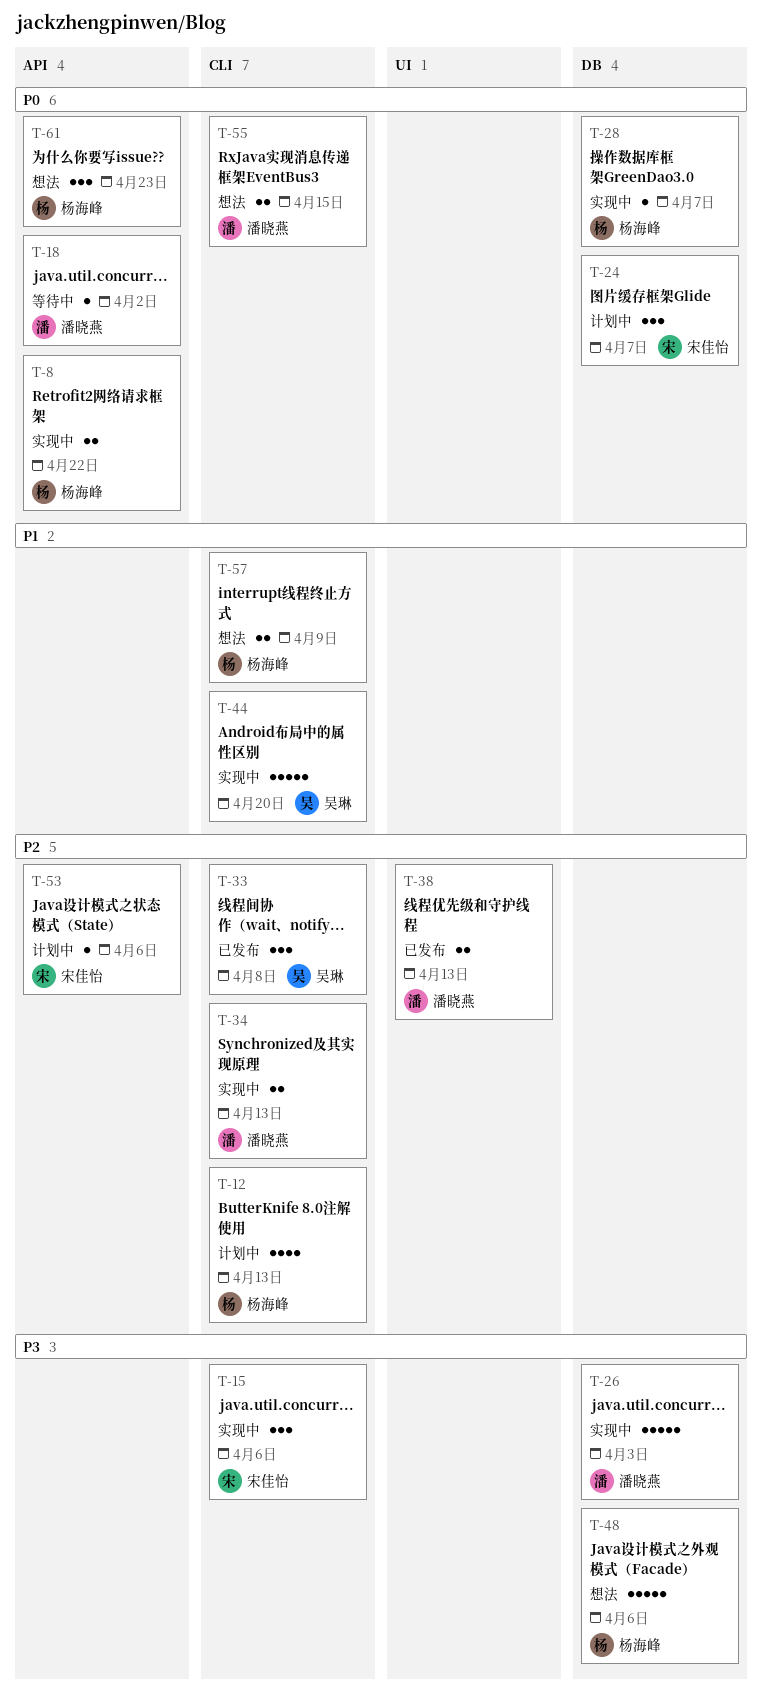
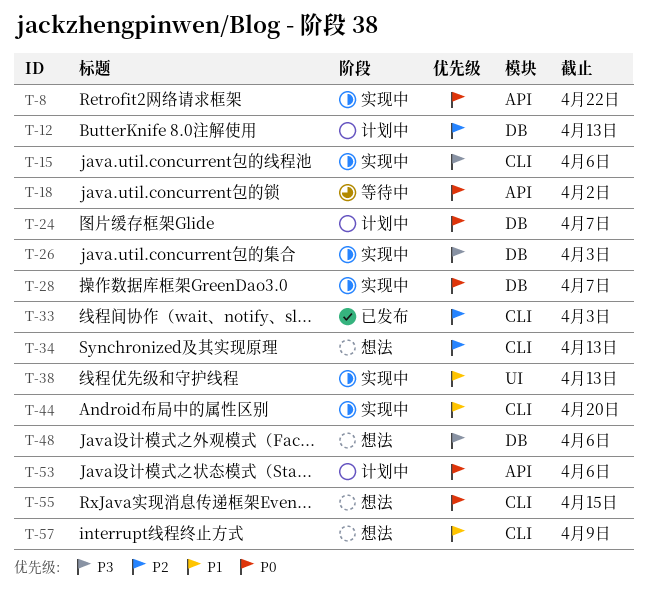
T-12, label: CLI -> DB
T-33, due: Apr 8 -> Apr 3
T-34, status: 实现中 -> 想法
T-38, status: 已发布 -> 实现中
T-38, priority: P2 -> P1
T-53, priority: P2 -> P0
T-61: present -> none

